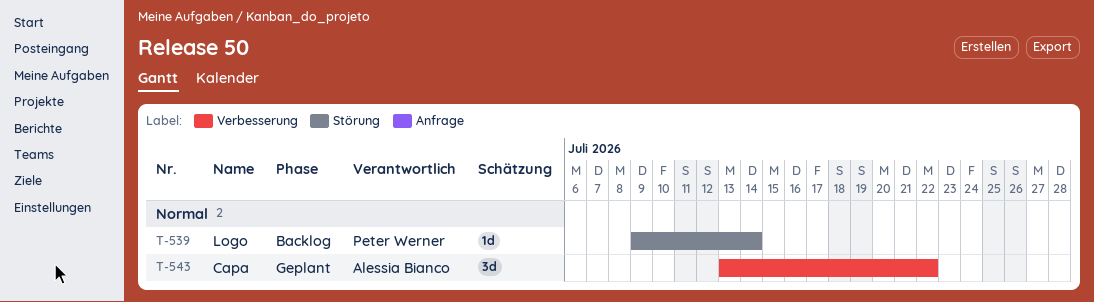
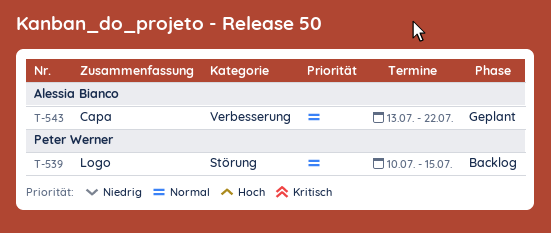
T-539, start: Jul 9 -> Jul 10
T-539, due: Jul 14 -> Jul 15

